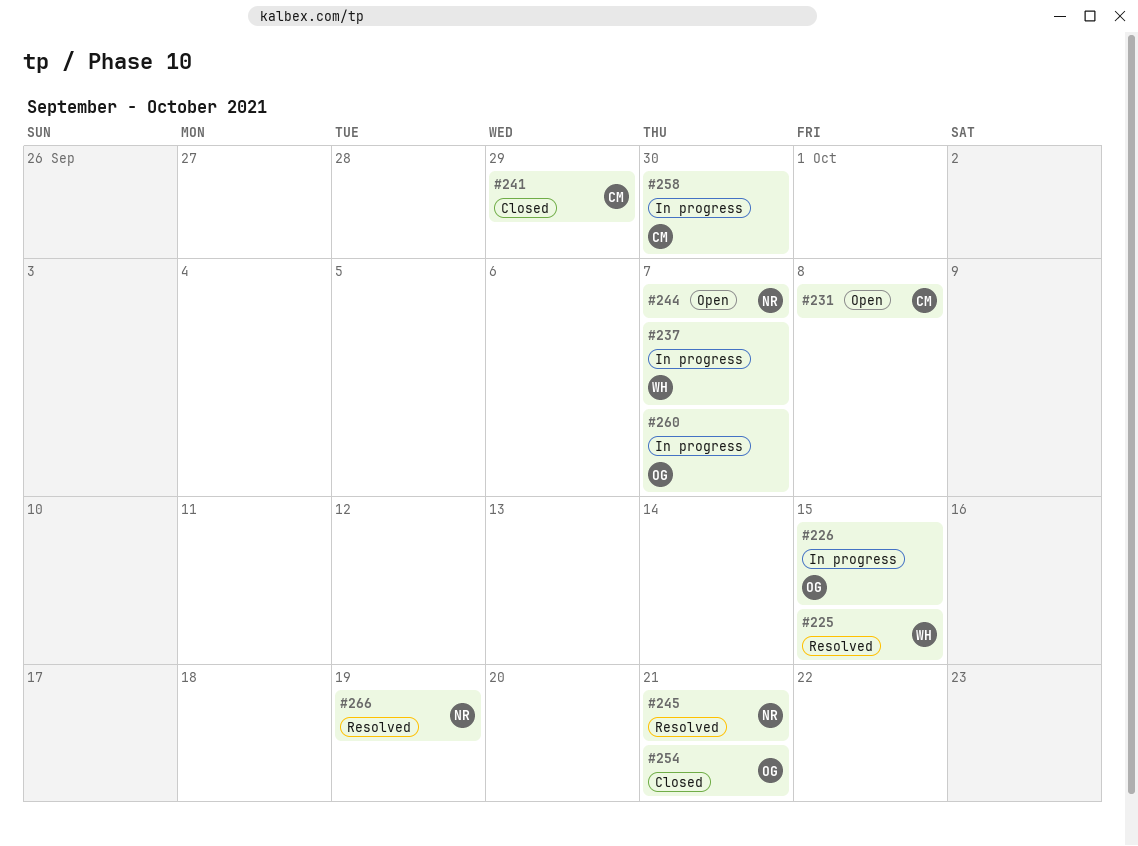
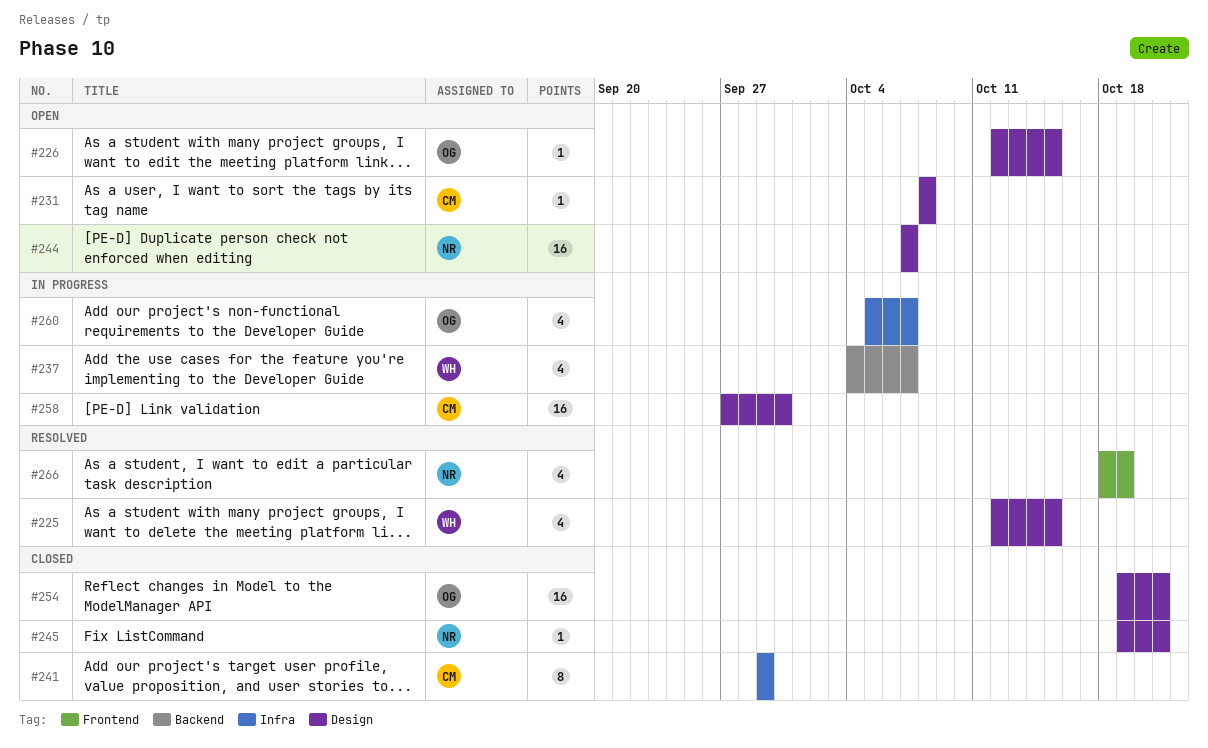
#226, status: In progress -> Open
#245, status: Resolved -> Closed

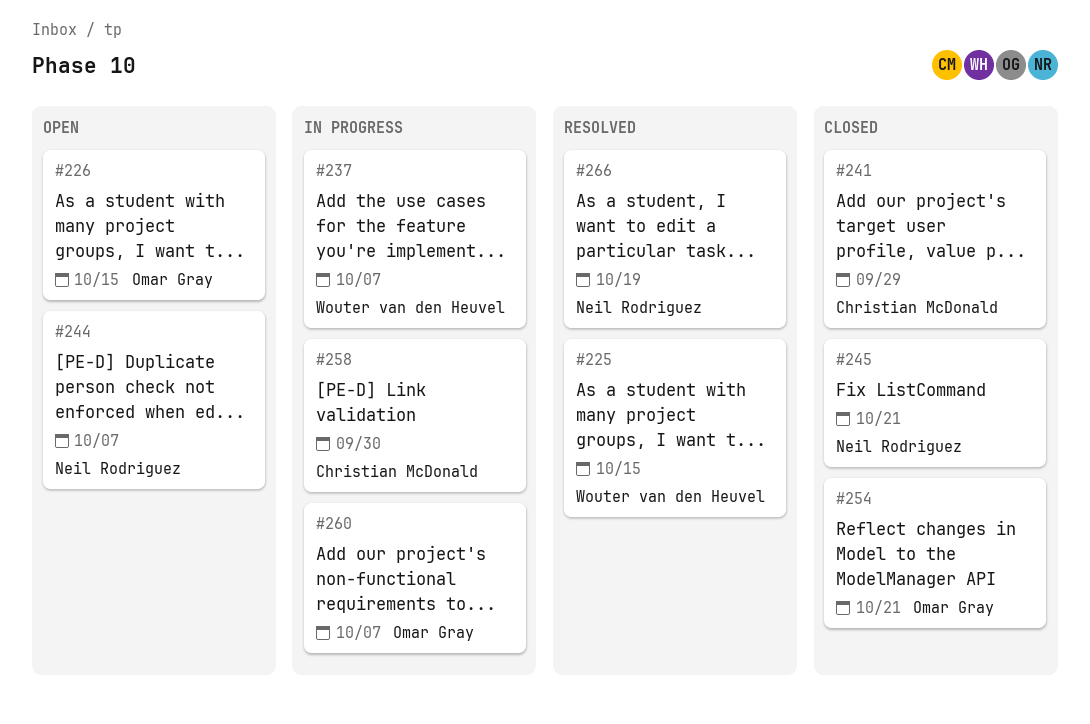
#231: present -> none

